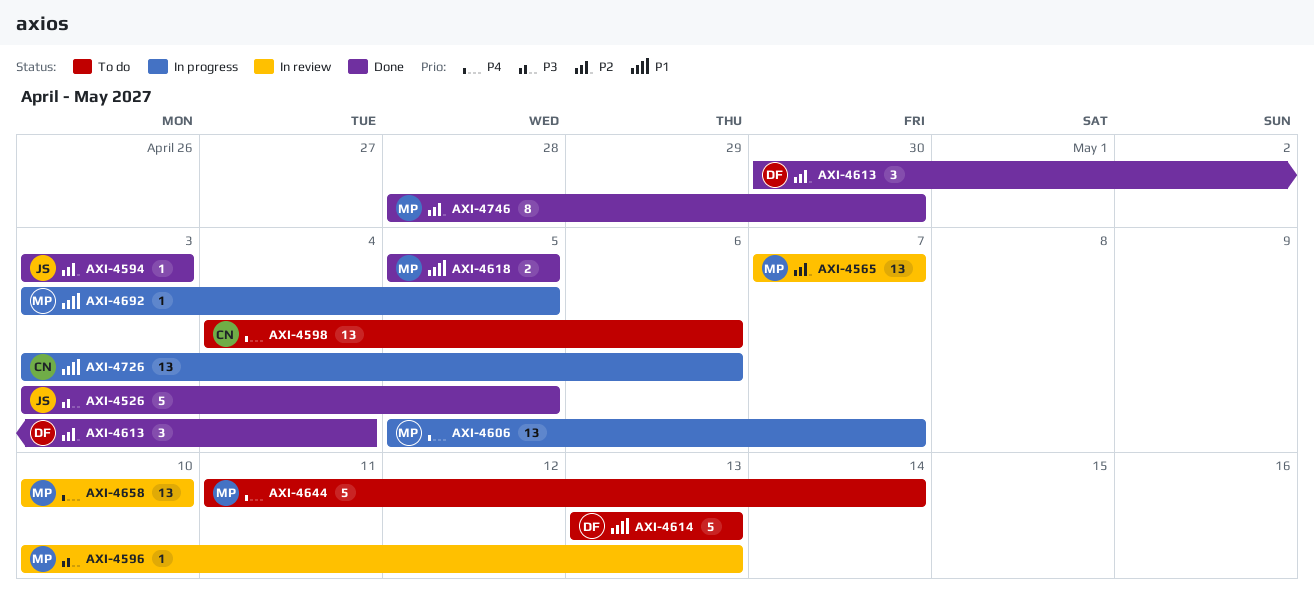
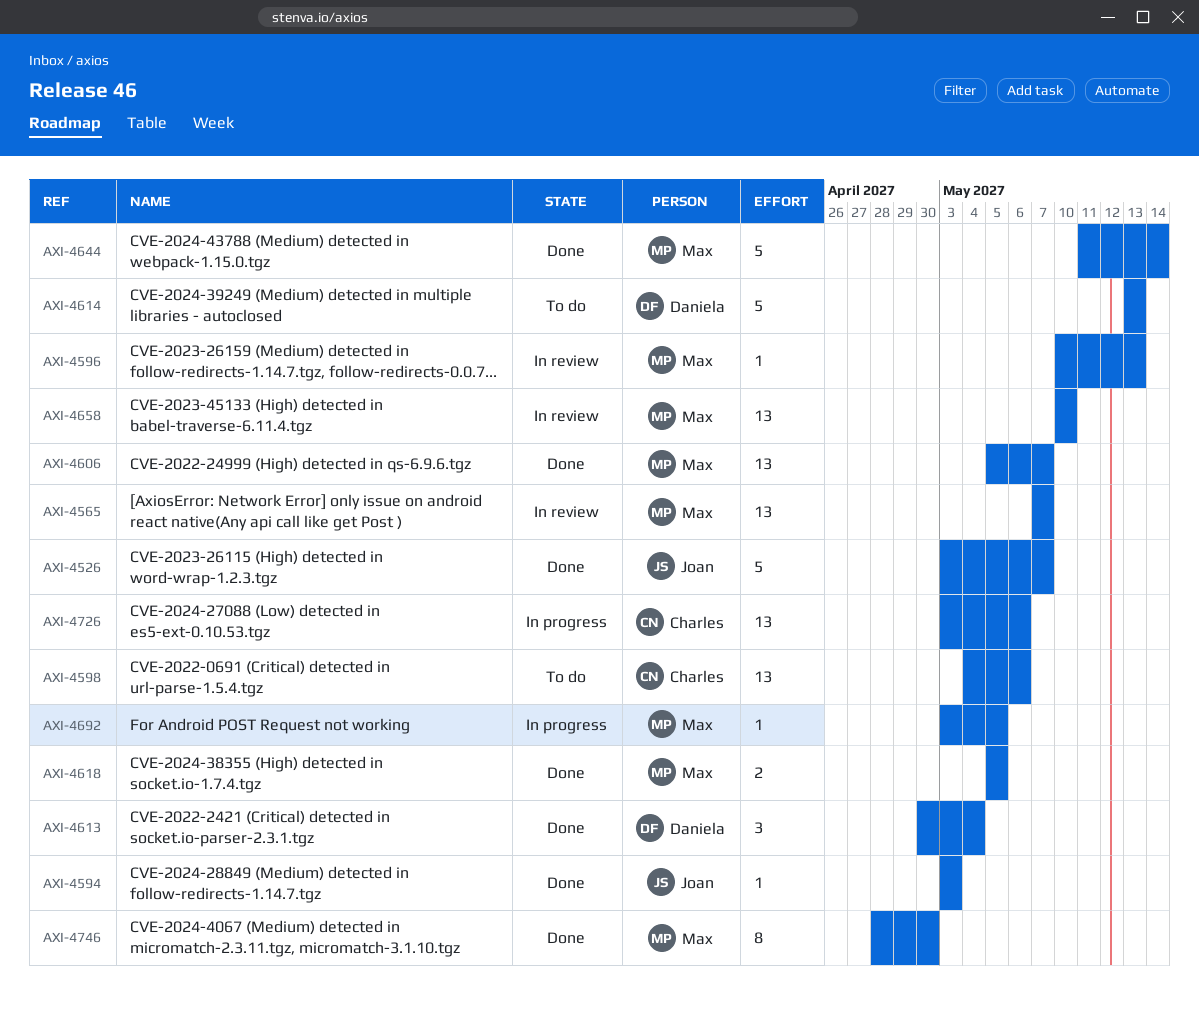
AXI-4526, due: May 5 -> May 7
AXI-4606, status: In progress -> Done
AXI-4644, status: To do -> Done

